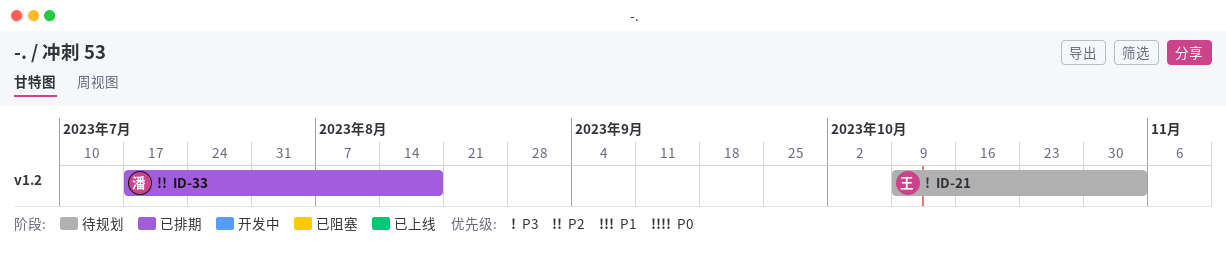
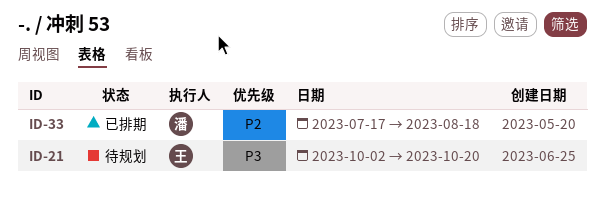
ID-21, start: Oct 9 -> Oct 2
ID-21, due: Nov 3 -> Oct 20

